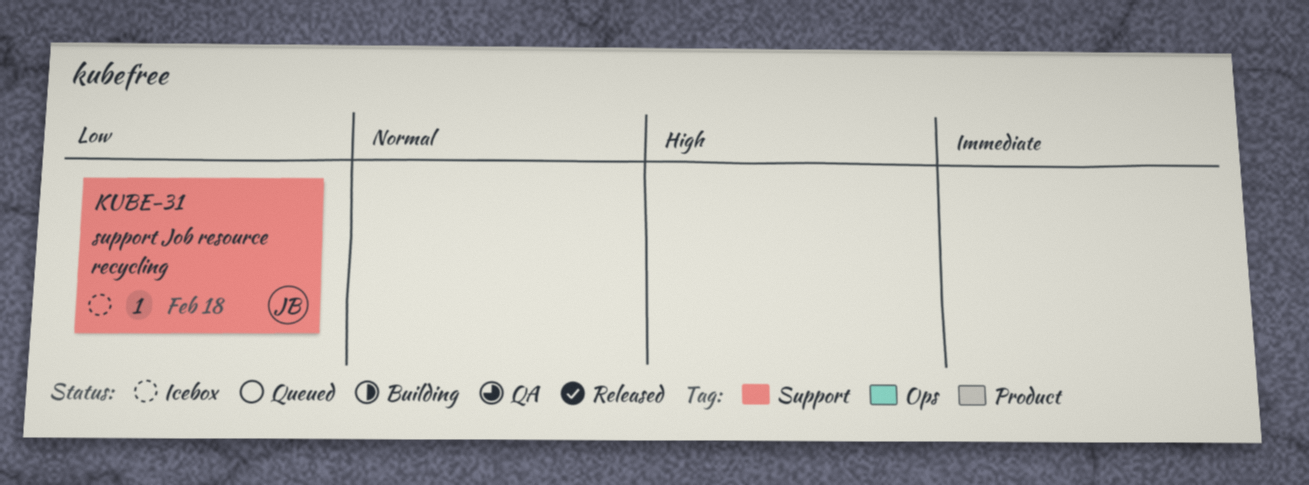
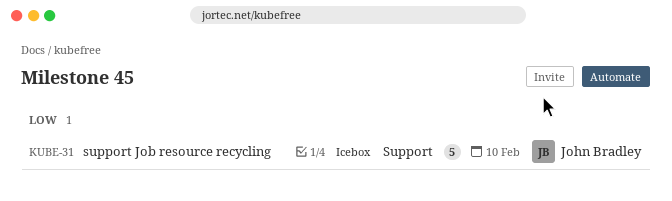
KUBE-31, estimate: 1 -> 5
KUBE-31, due: Feb 18 -> Feb 10

